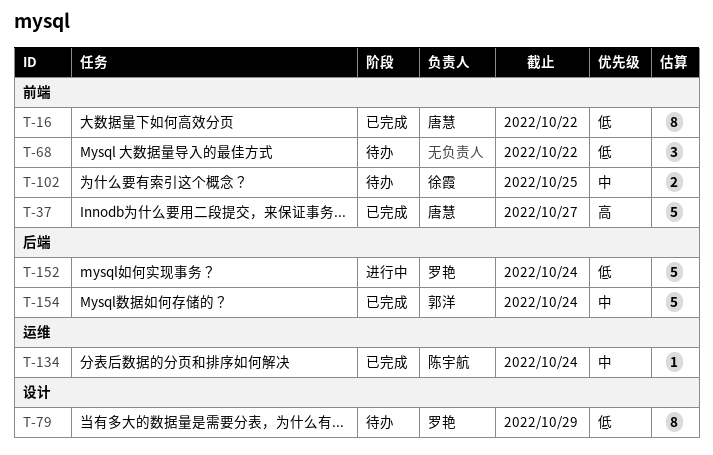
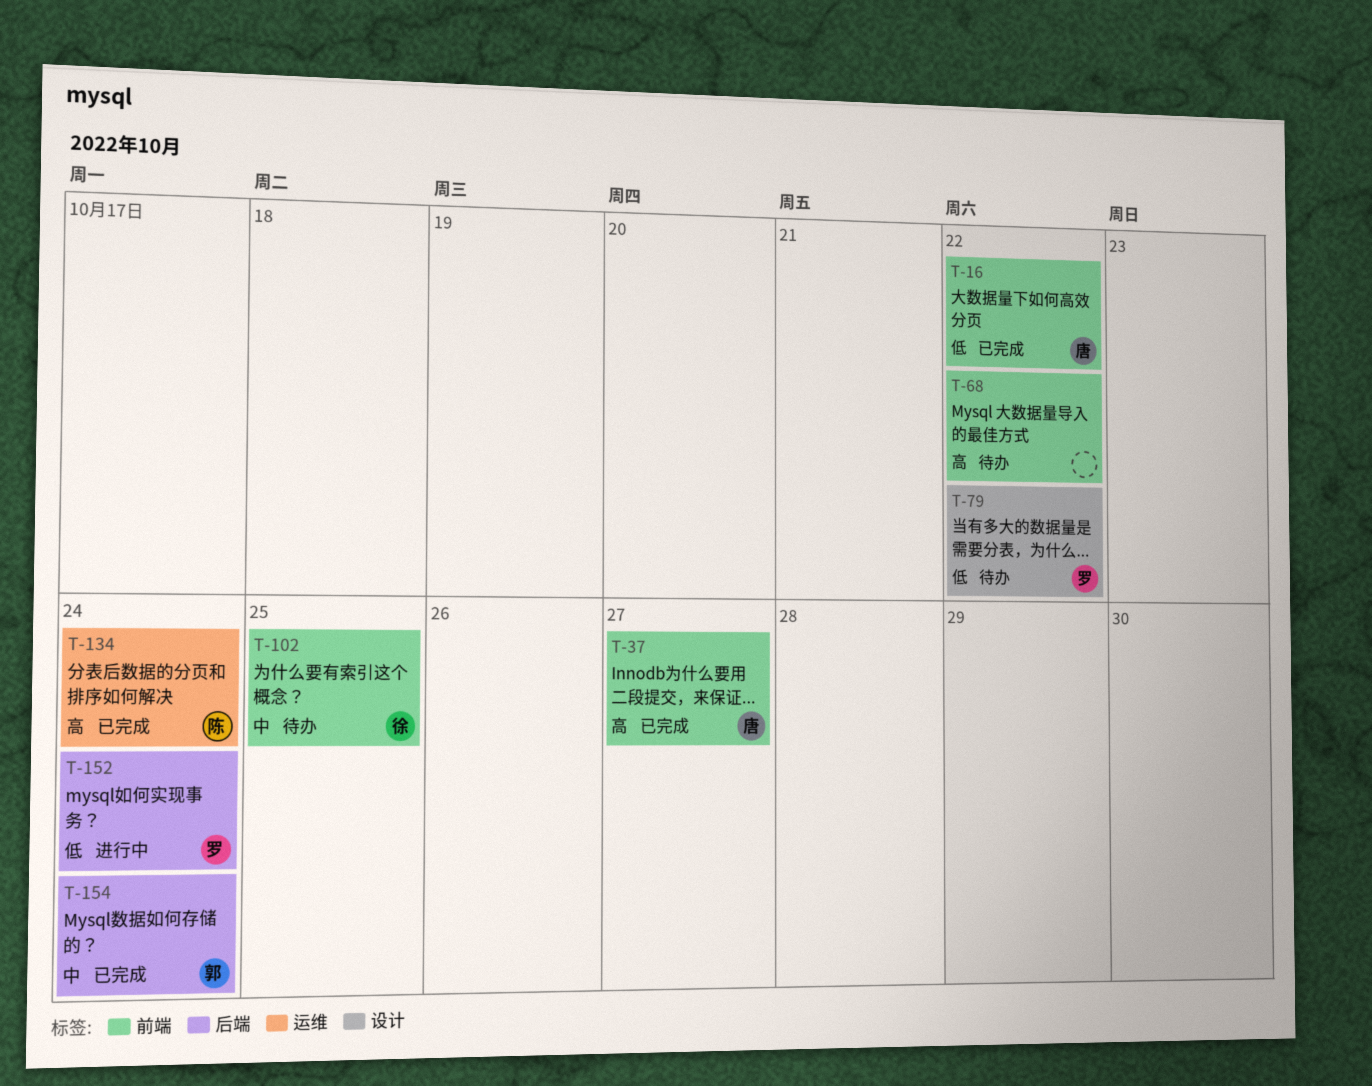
T-68, priority: 低 -> 高
T-79, due: Oct 29 -> Oct 22
T-134, priority: 中 -> 高

